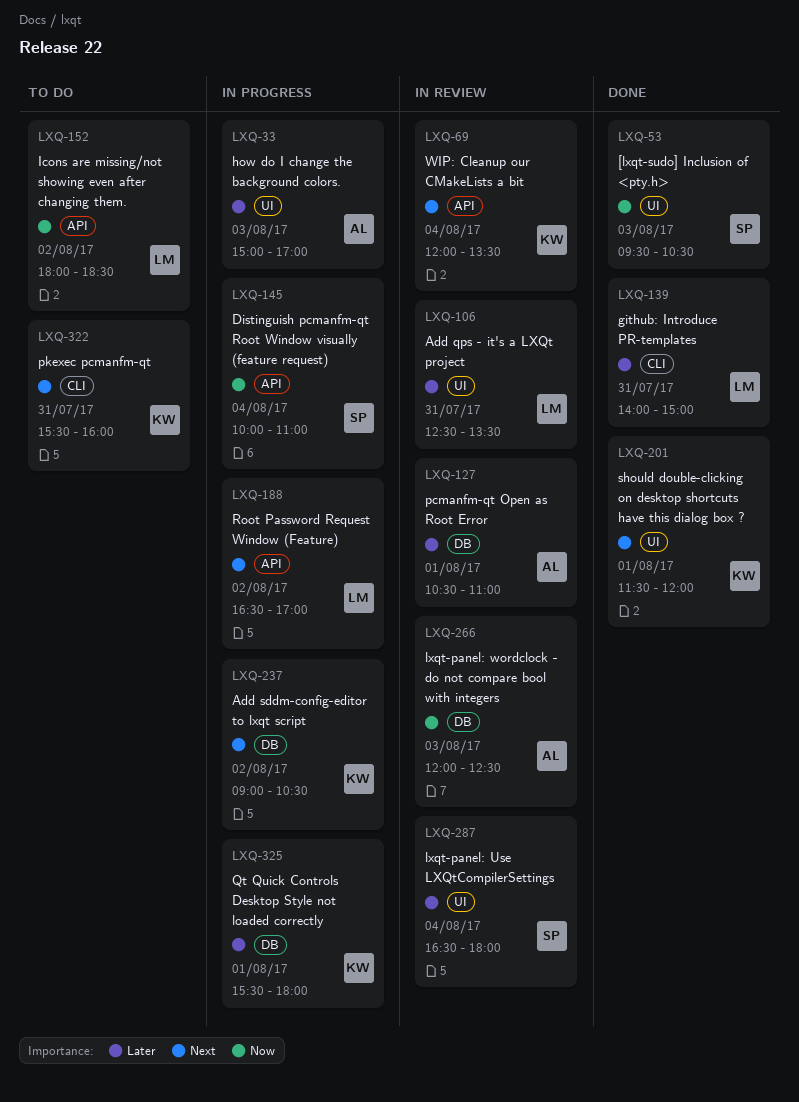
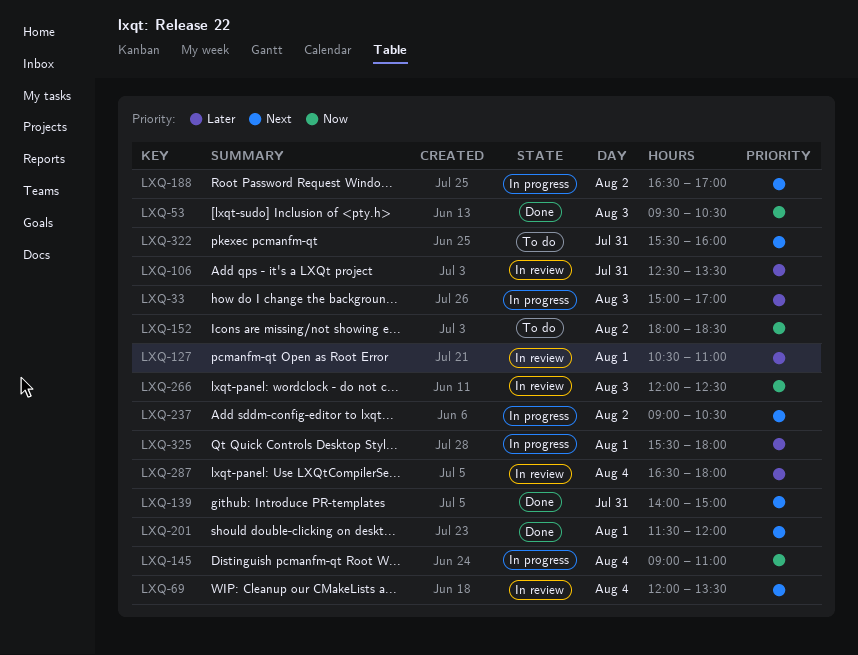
LXQ-139, priority: Later -> Next
LXQ-145, begins: 10:00 -> 09:00

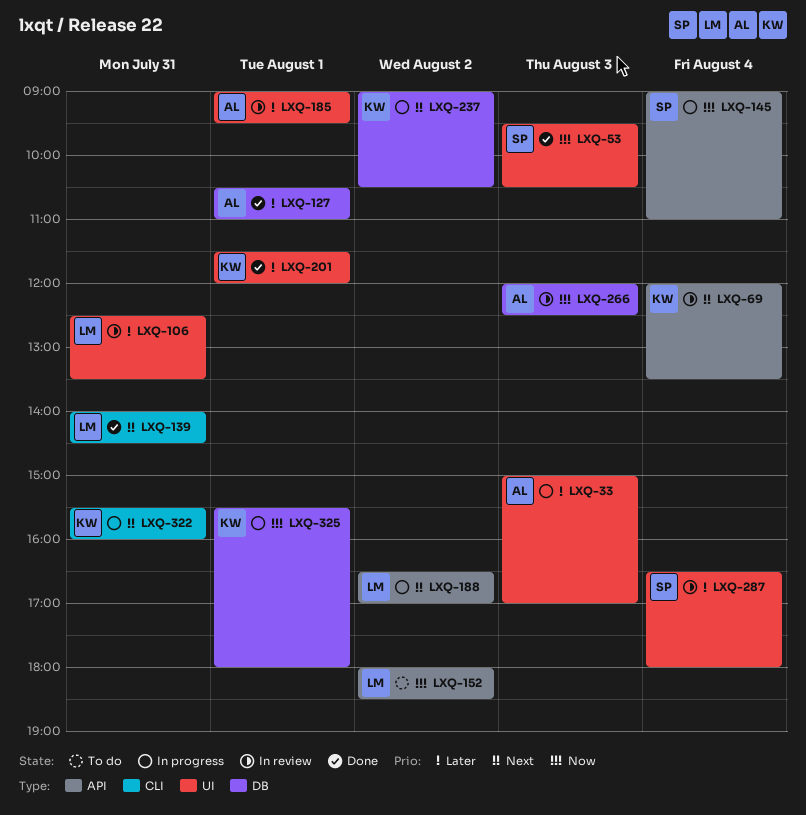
LXQ-127, status: In review -> Done
LXQ-139, ends: 15:00 -> 14:30
LXQ-185: none -> present
LXQ-201, priority: Next -> Later
LXQ-322, status: To do -> In progress
LXQ-325, priority: Later -> Now

